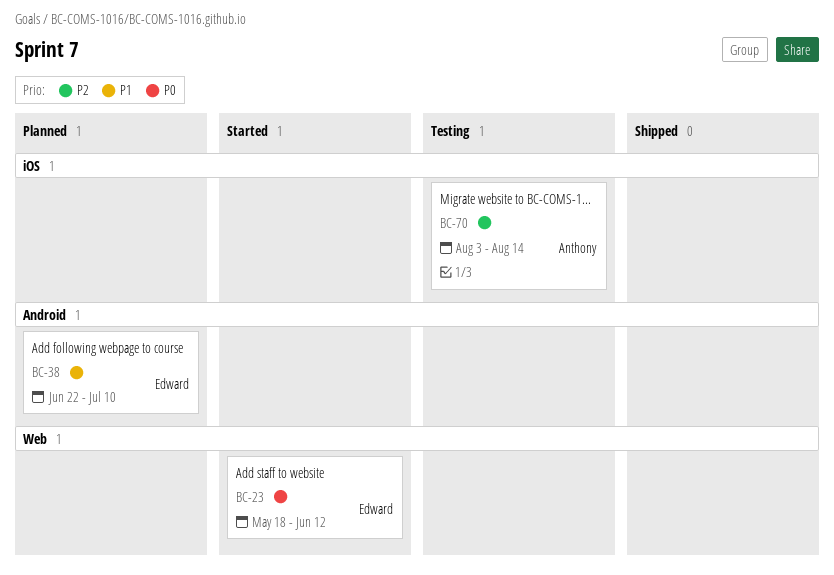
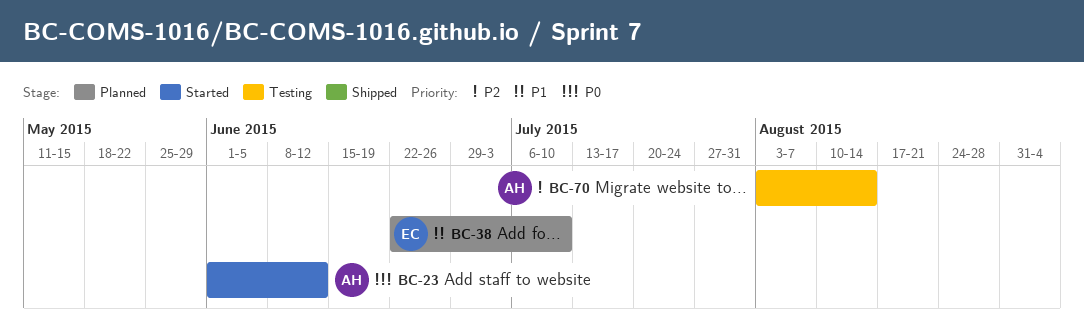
BC-23, owner: Edward -> Anthony
BC-23, start: May 18 -> Jun 1

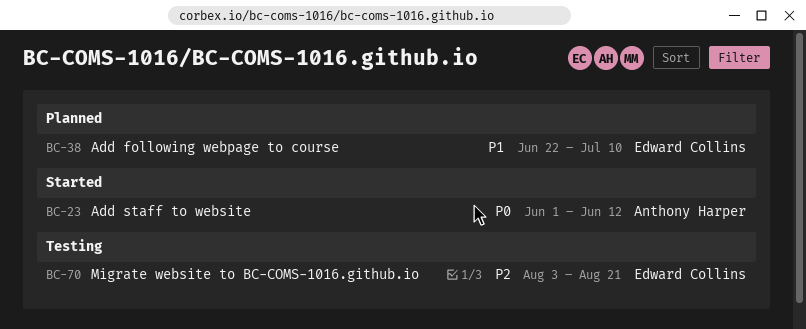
BC-70, owner: Anthony Harper -> Edward Collins
BC-70, due: Aug 14 -> Aug 21

